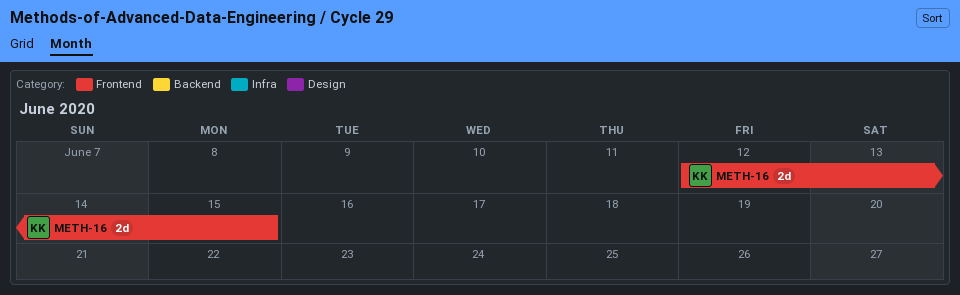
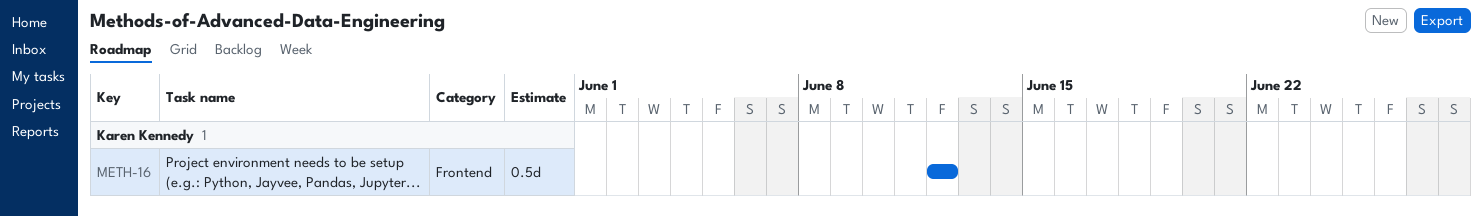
METH-16, estimate: 2d -> 0.5d
METH-16, due: Jun 15 -> Jun 12

